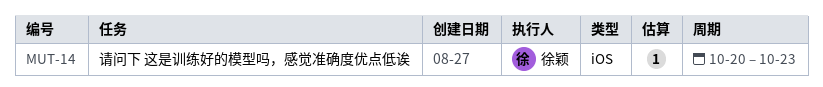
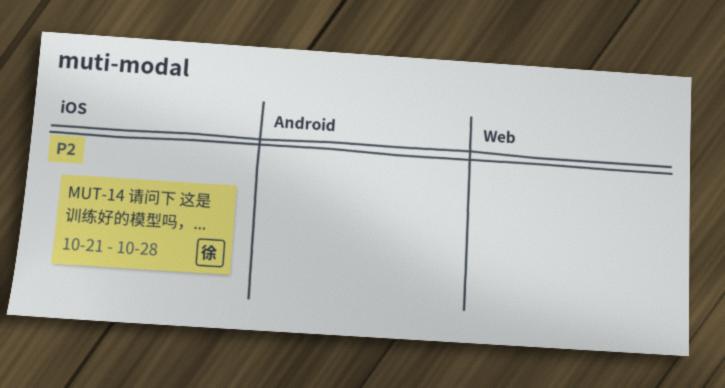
MUT-14, start: Oct 20 -> Oct 21
MUT-14, due: Oct 23 -> Oct 28

